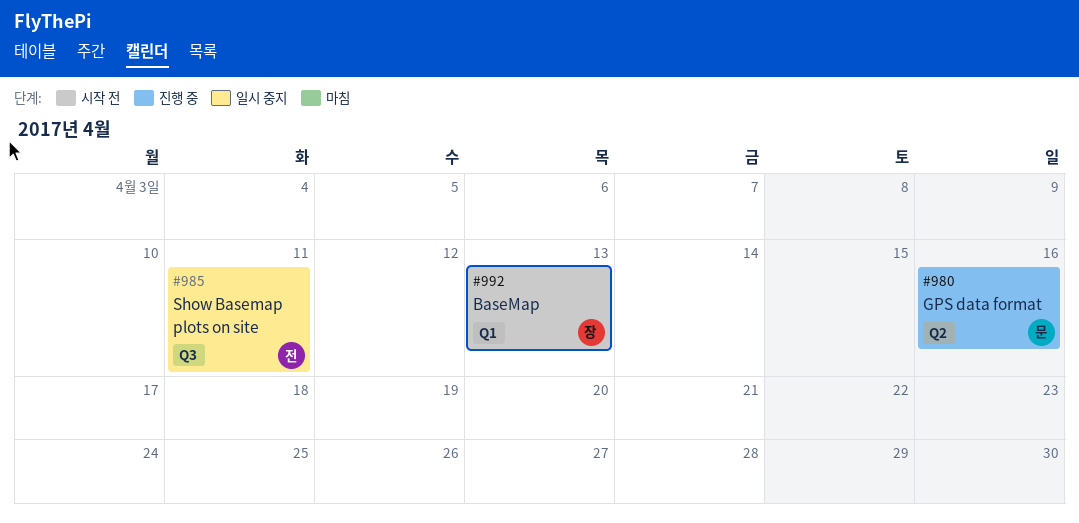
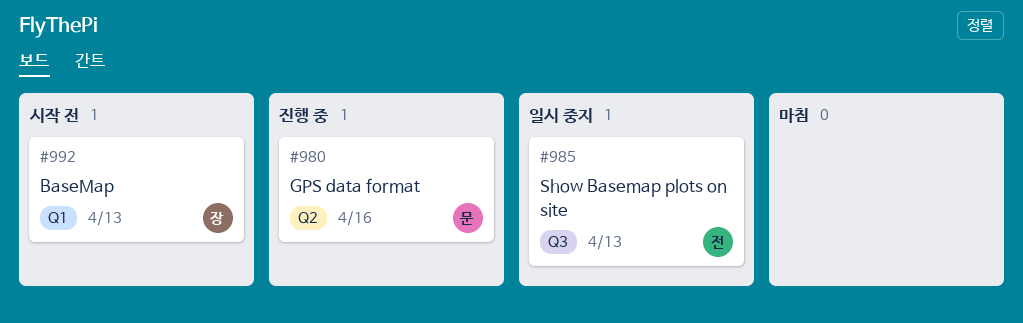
#985, due: Apr 11 -> Apr 13

